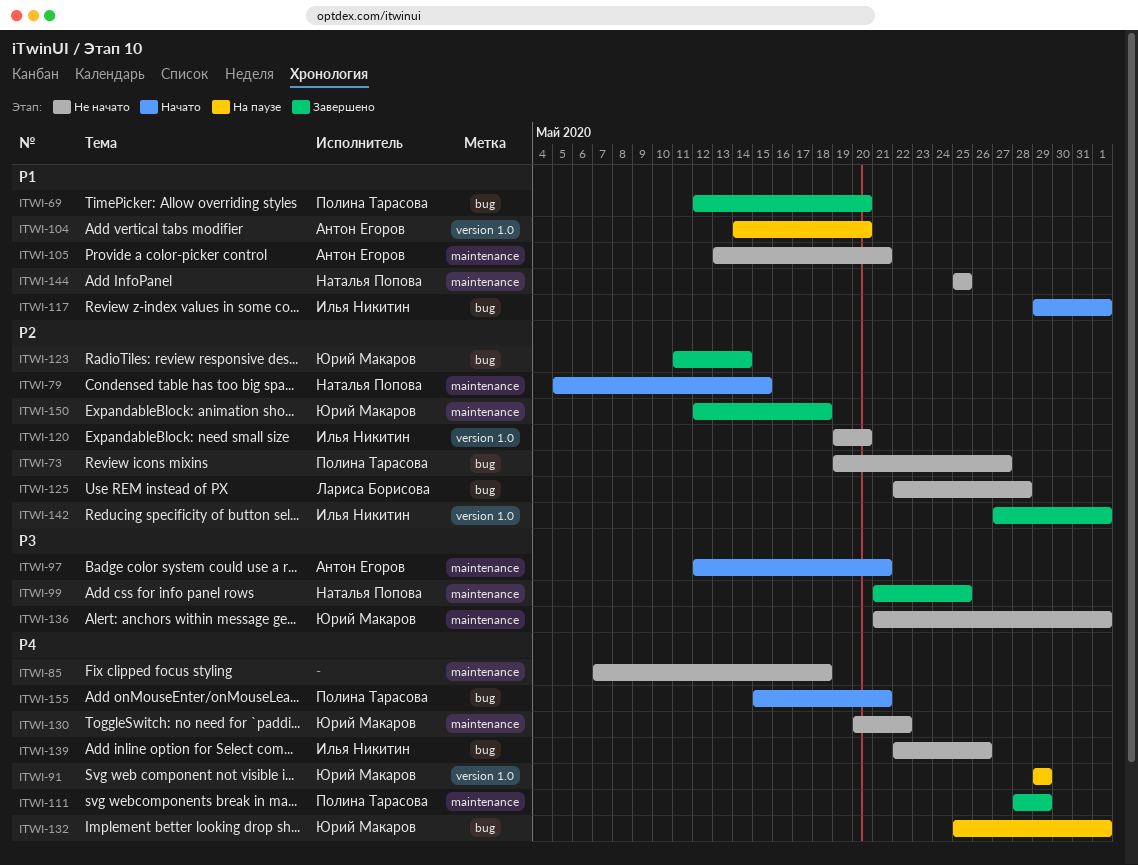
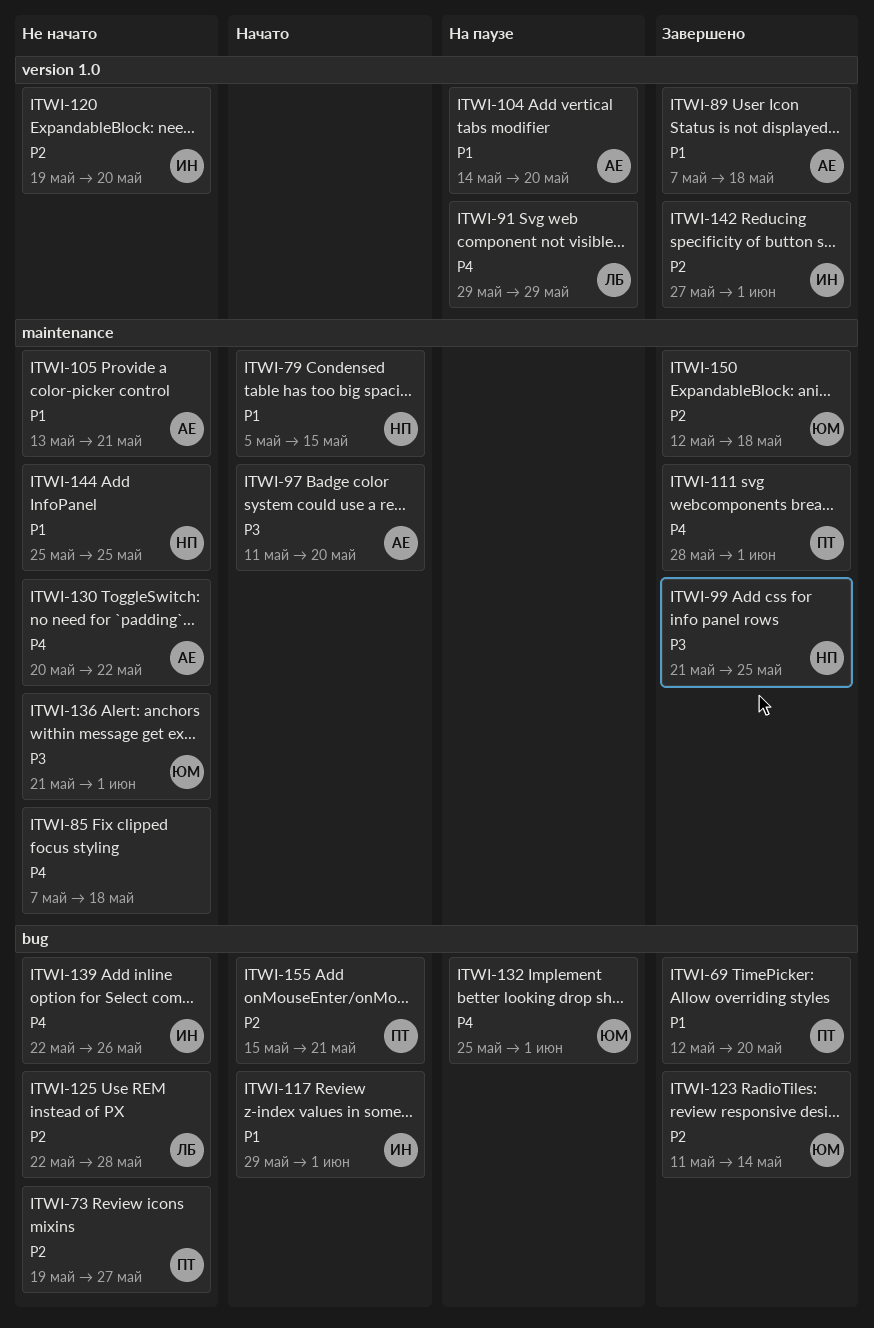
ITWI-79, priority: P2 -> P1
ITWI-89: none -> present
ITWI-91, owner: Юрий Макаров -> Лариса Борисова
ITWI-97, start: May 12 -> May 11
ITWI-97, due: May 21 -> May 20
ITWI-111, due: May 29 -> Jun 1
ITWI-130, owner: Юрий Макаров -> Антон Егоров
ITWI-155, priority: P4 -> P2

